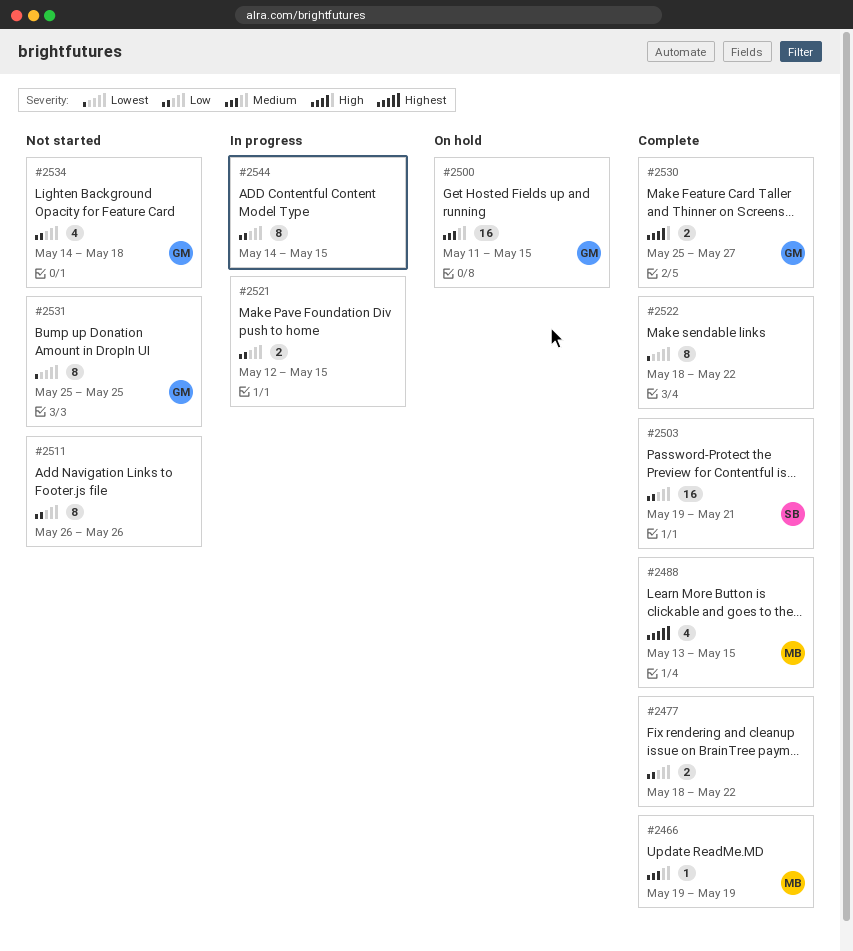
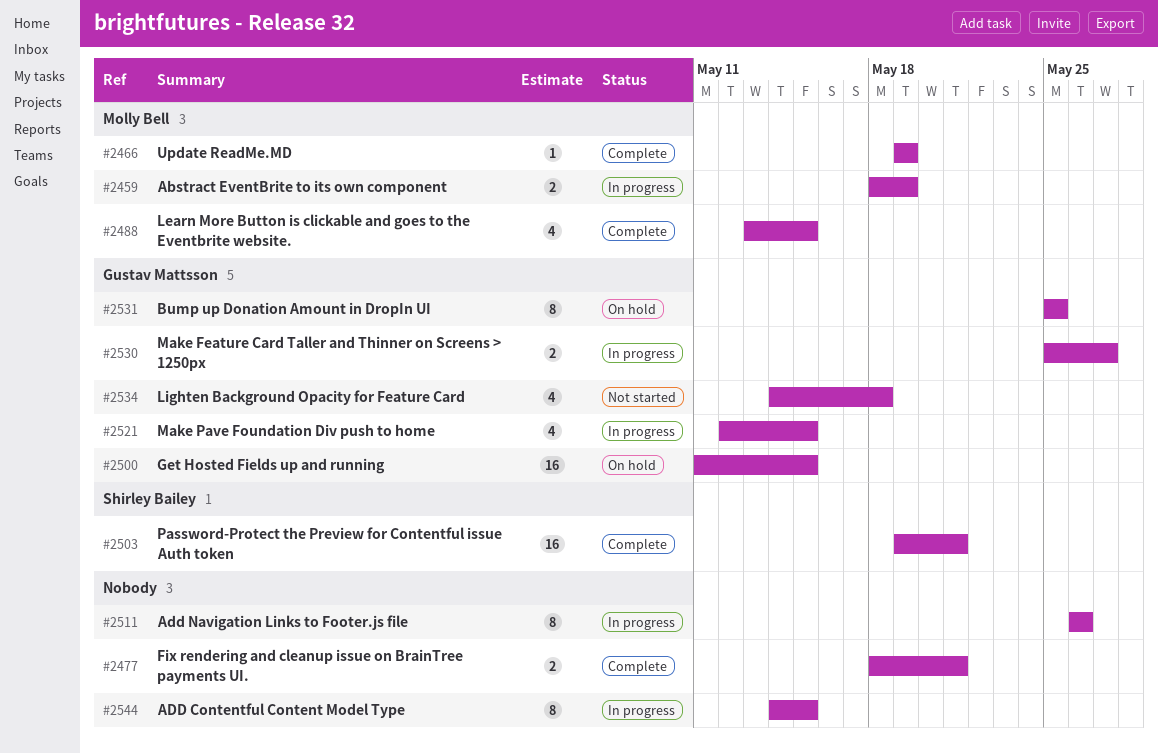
#2459: none -> present
#2477, due: May 22 -> May 21
#2511, status: Not started -> In progress
#2521, owner: none -> Gustav Mattsson
#2521, estimate: 2 -> 4
#2522: present -> none
#2530, status: Complete -> In progress
#2531, status: Not started -> On hold

